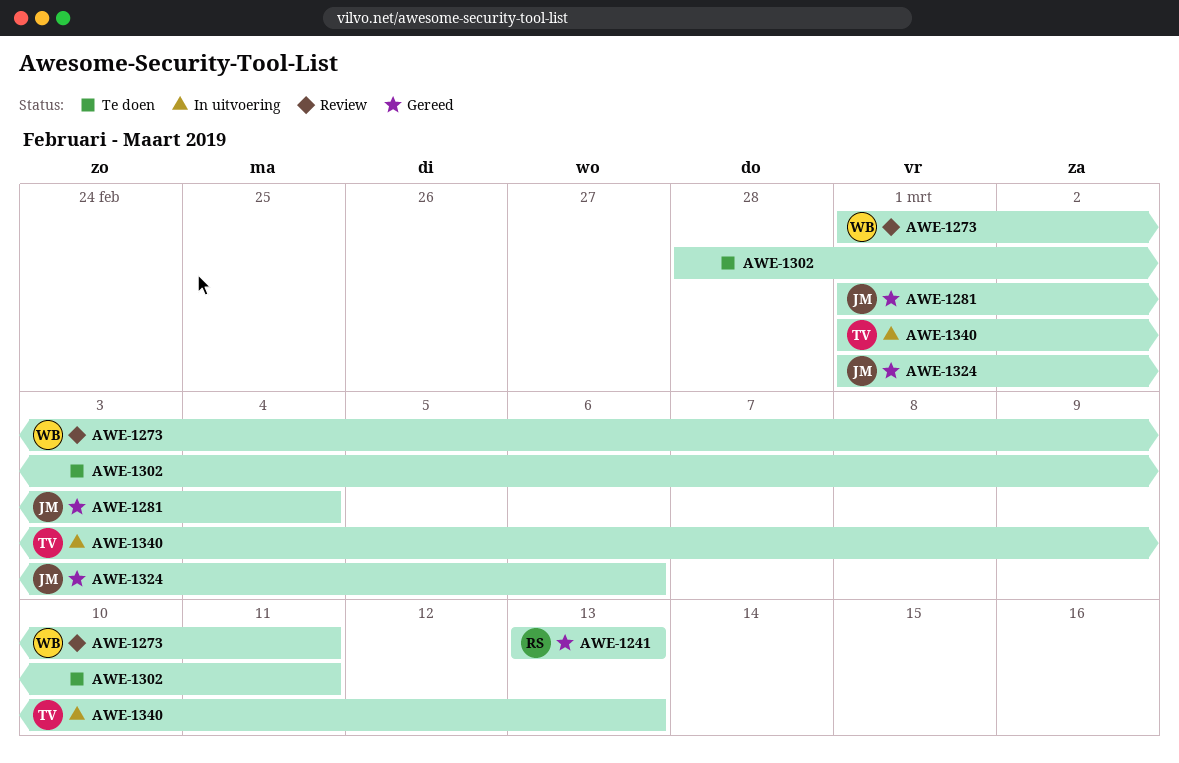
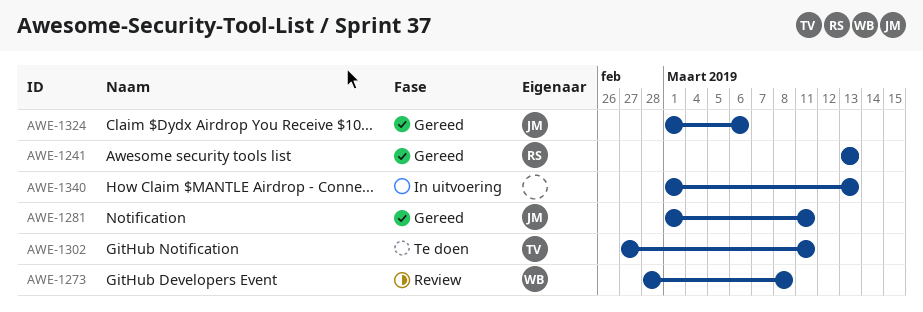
AWE-1273, start: Mar 1 -> Feb 28
AWE-1273, due: Mar 11 -> Mar 8
AWE-1281, due: Mar 4 -> Mar 11
AWE-1302, owner: none -> TV
AWE-1302, start: Feb 28 -> Feb 27
AWE-1340, owner: TV -> none

